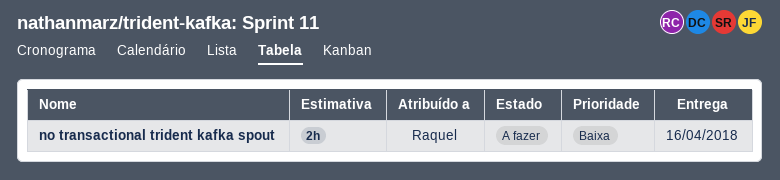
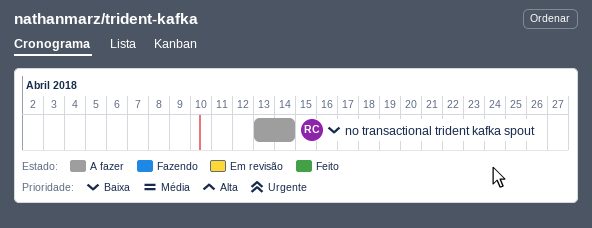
no transactional trident kafka spout, due: Apr 16 -> Apr 14

